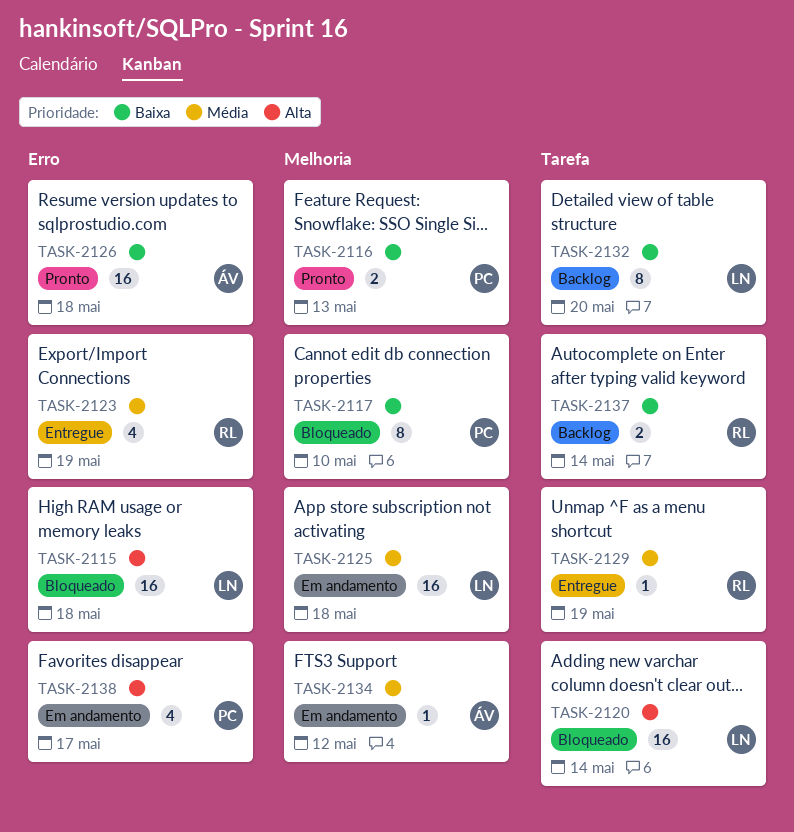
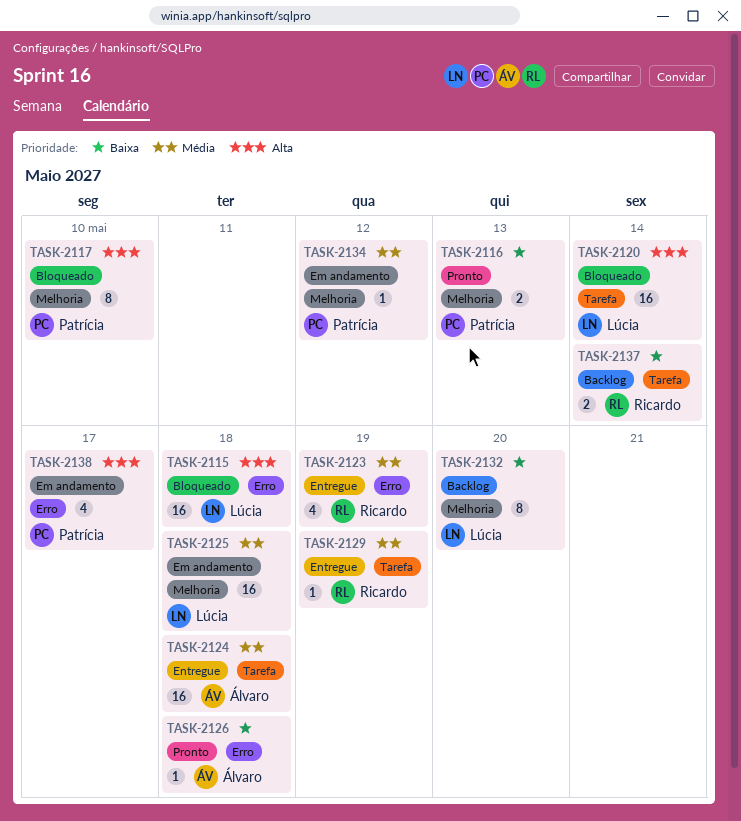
TASK-2117, priority: Baixa -> Alta
TASK-2124: none -> present
TASK-2126, estimate: 16 -> 1
TASK-2132, label: Tarefa -> Melhoria
TASK-2134, owner: Álvaro -> Patrícia

